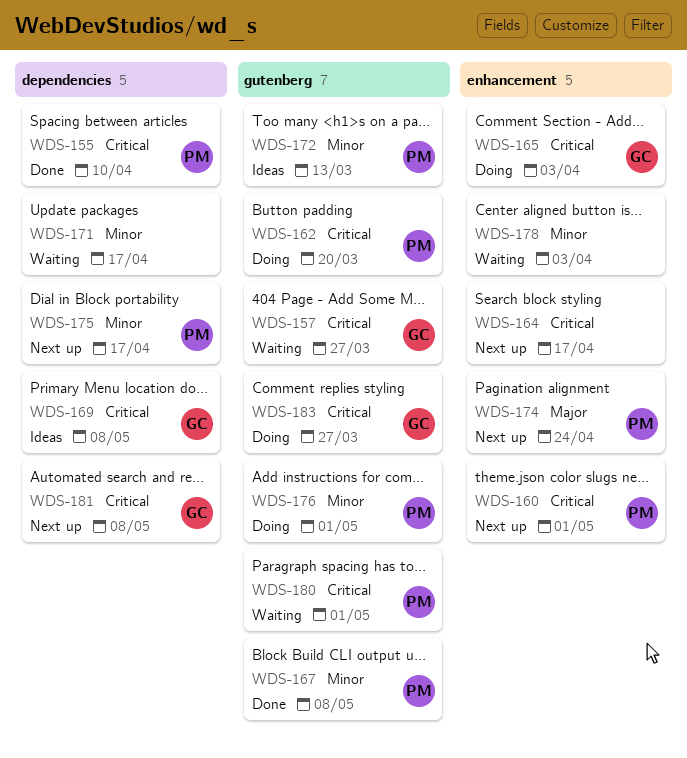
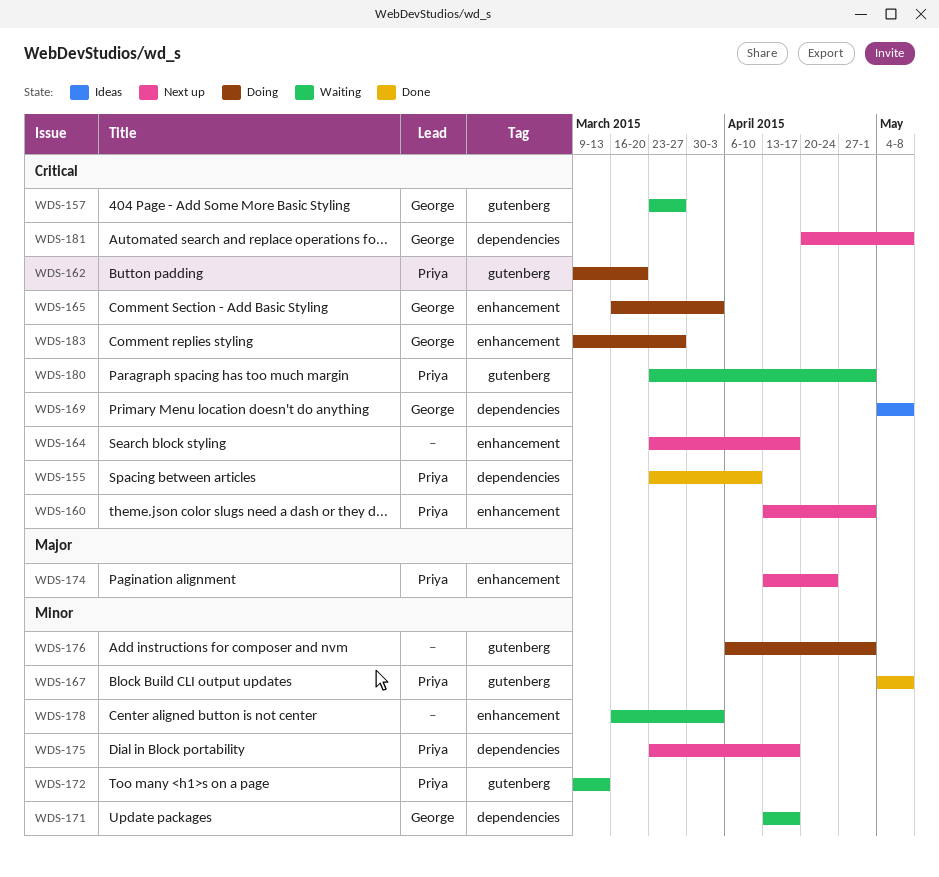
WDS-171, owner: none -> George
WDS-172, status: Ideas -> Waiting
WDS-176, owner: Priya -> none
WDS-183, label: gutenberg -> enhancement

